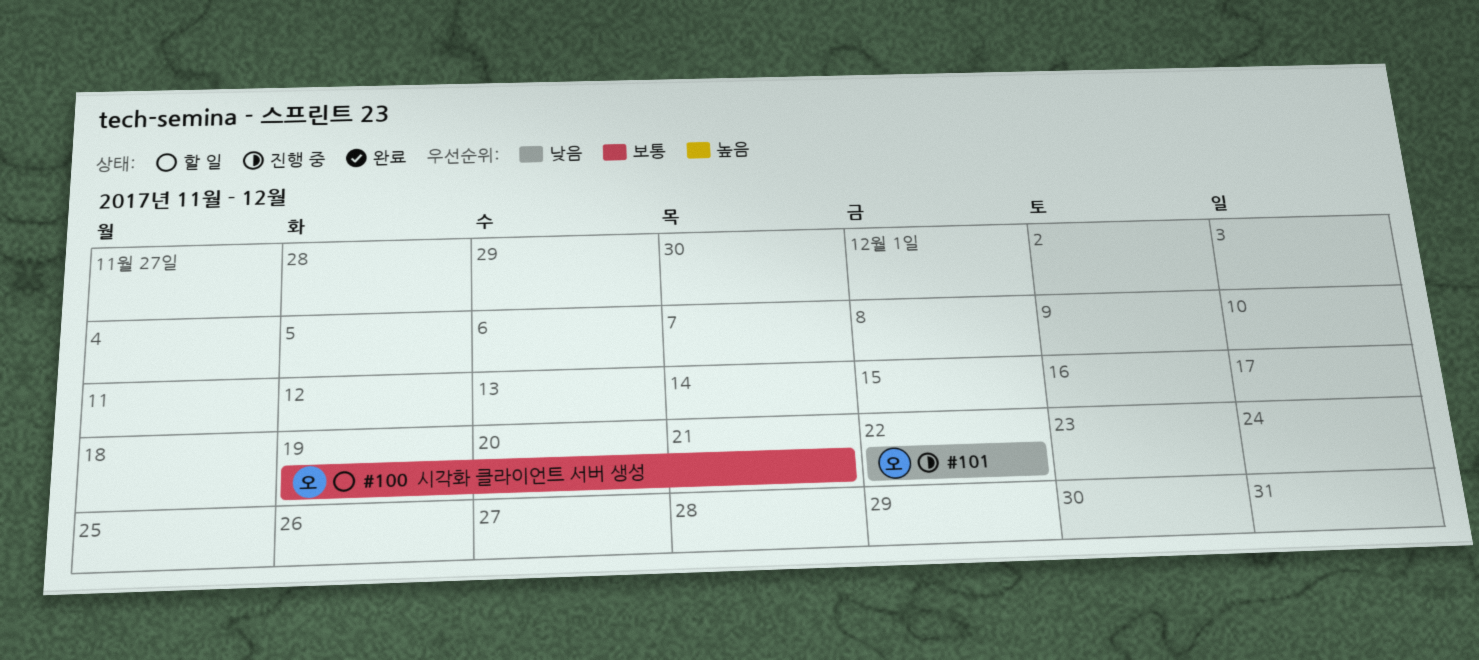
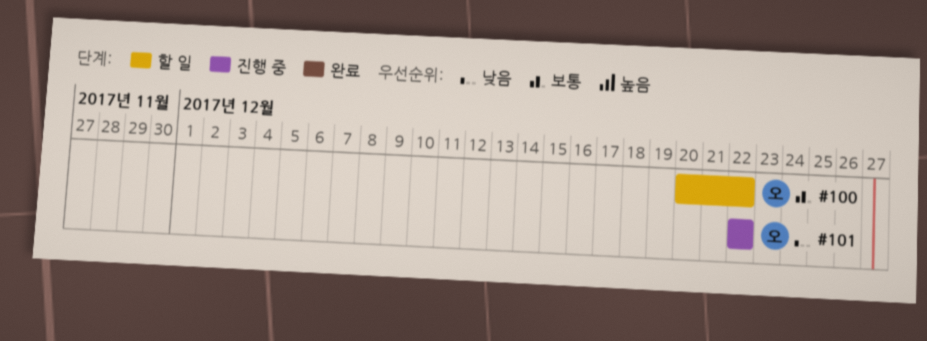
#100, start: Dec 19 -> Dec 20
#100, due: Dec 21 -> Dec 22

